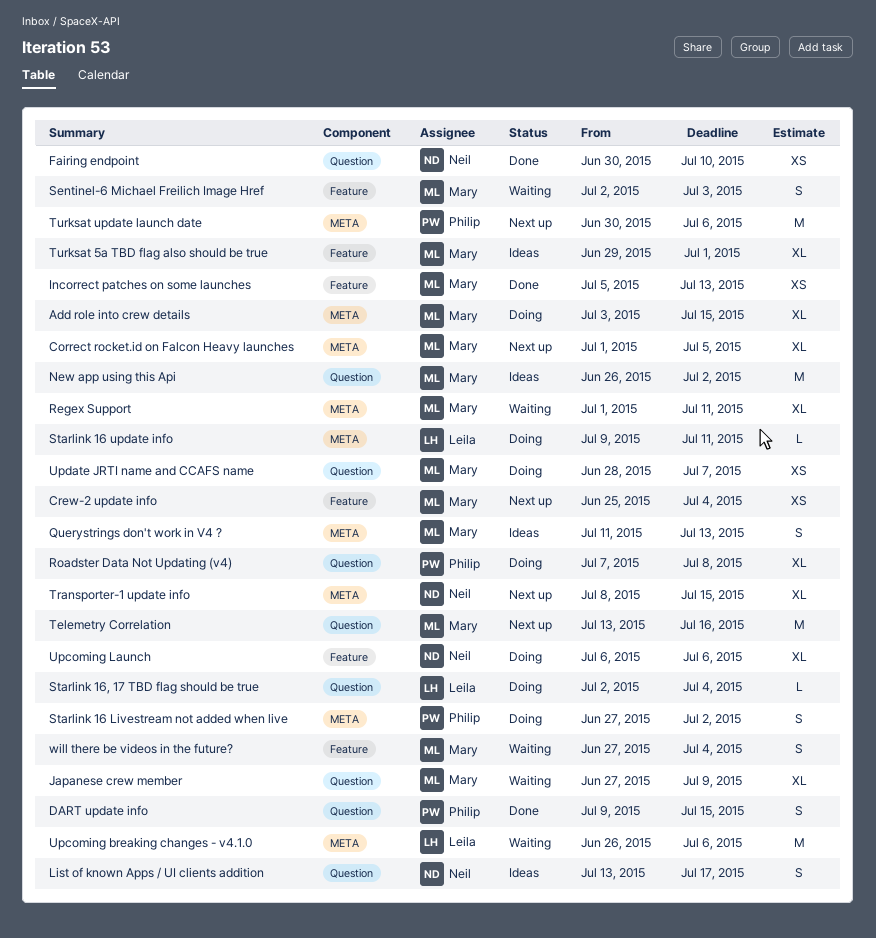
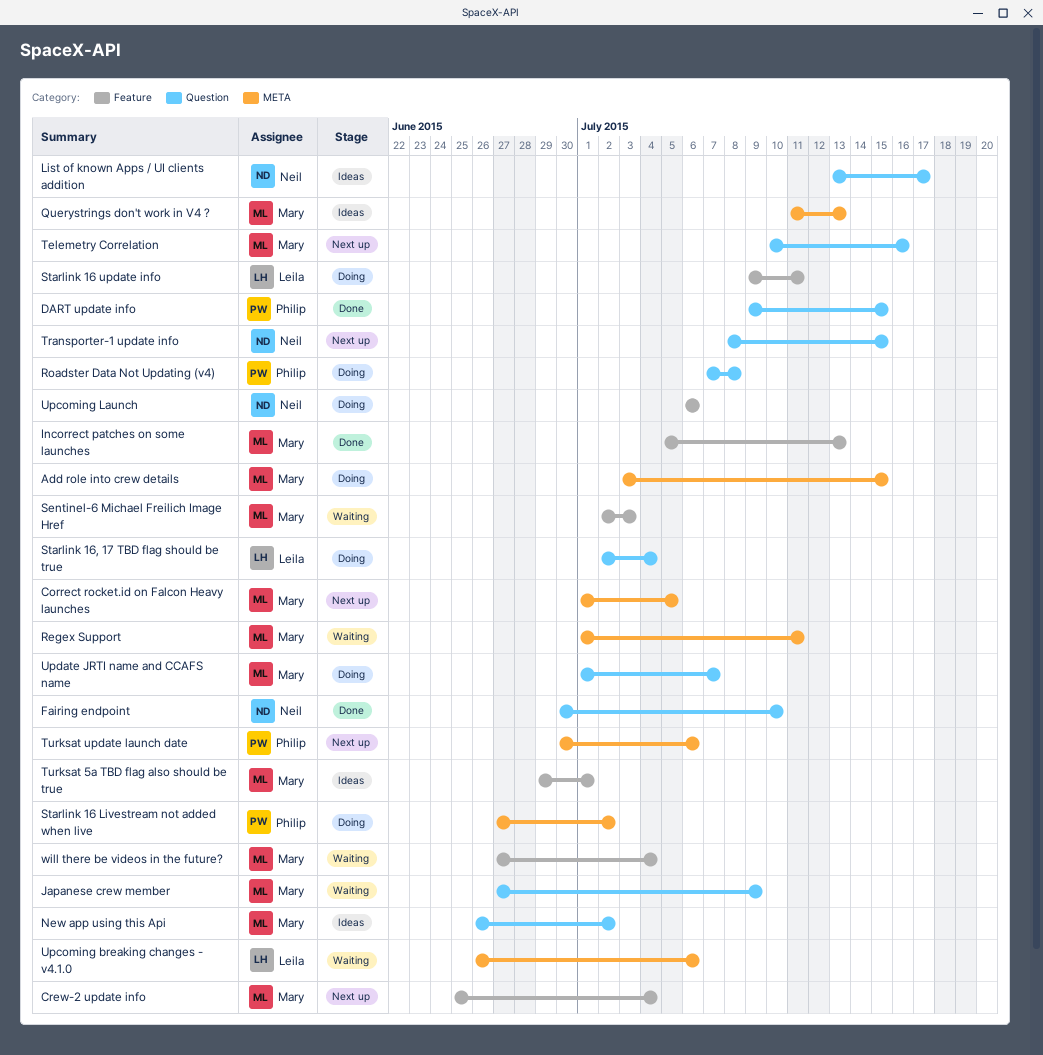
Starlink 16 update info, label: META -> Feature
Telemetry Correlation, start: Jul 13 -> Jul 10
Transporter-1 update info, label: META -> Question
Update JRTI name and CCAFS name, start: Jun 28 -> Jul 1

